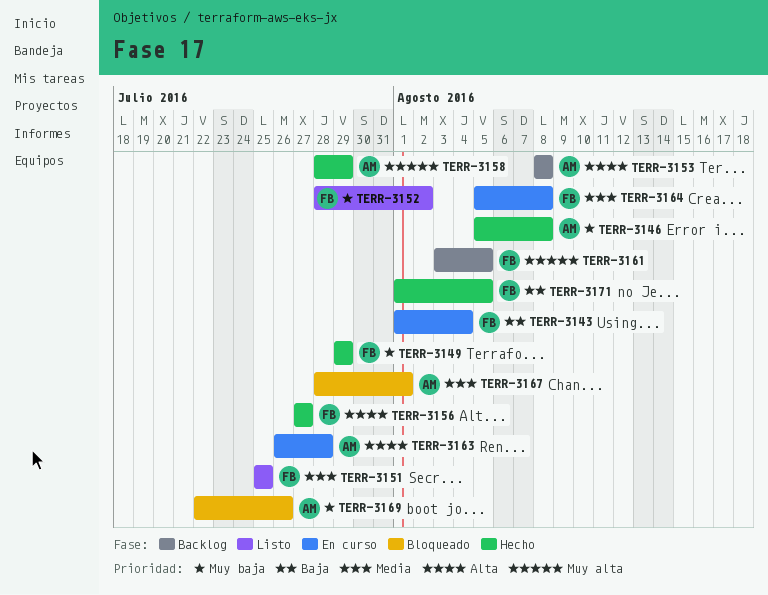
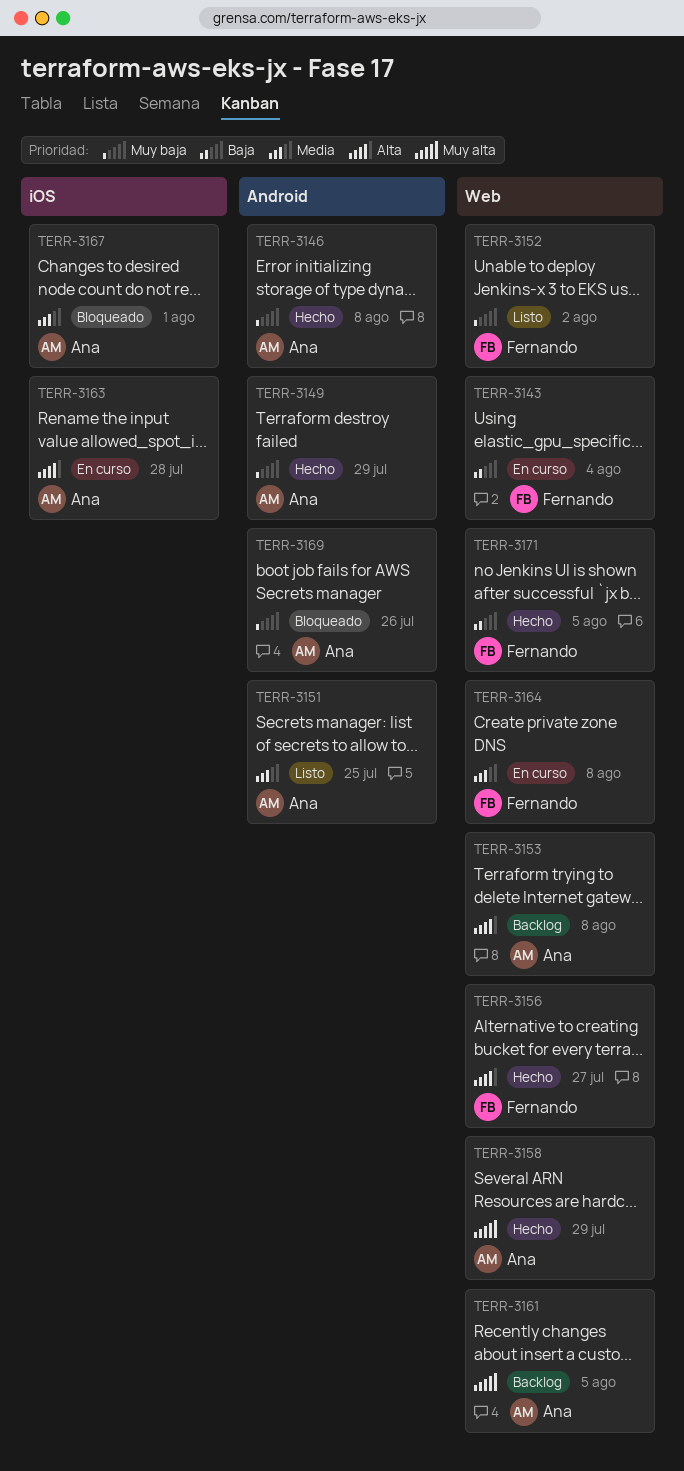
TERR-3149, owner: Fernando -> Ana
TERR-3151, owner: Fernando -> Ana
TERR-3161, owner: Fernando -> Ana

